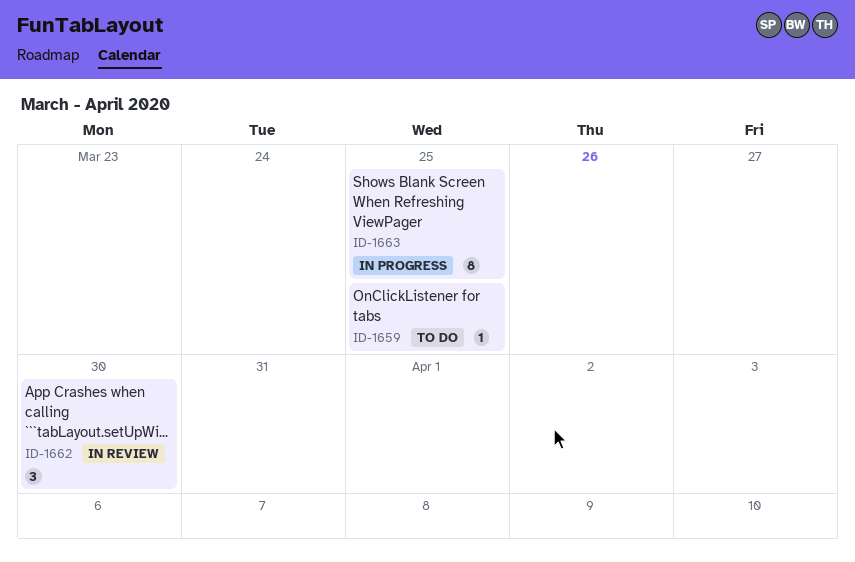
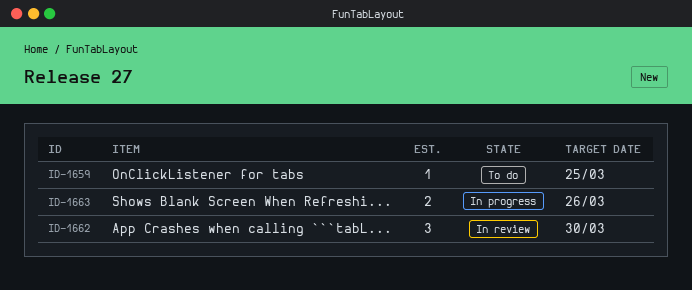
ID-1663, estimate: 8 -> 2
ID-1663, due: Mar 25 -> Mar 26

